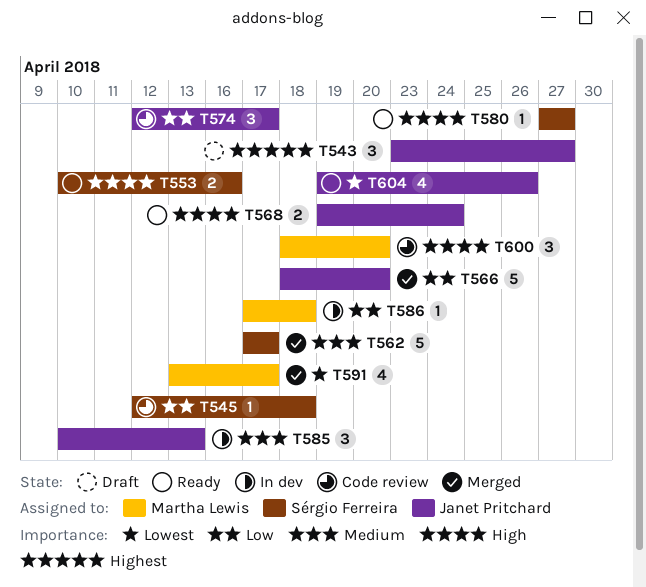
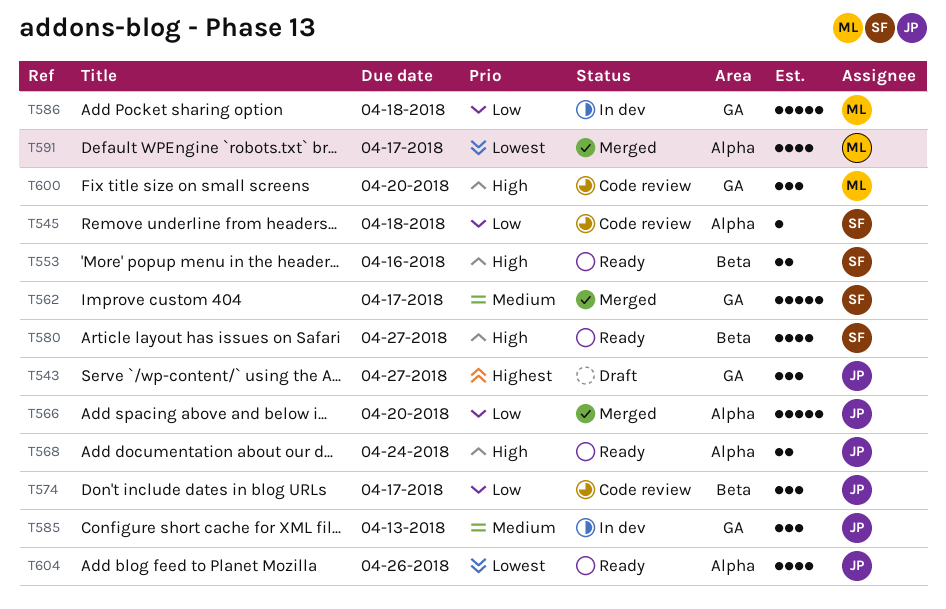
T580, estimate: 1 -> 4
T586, estimate: 1 -> 5

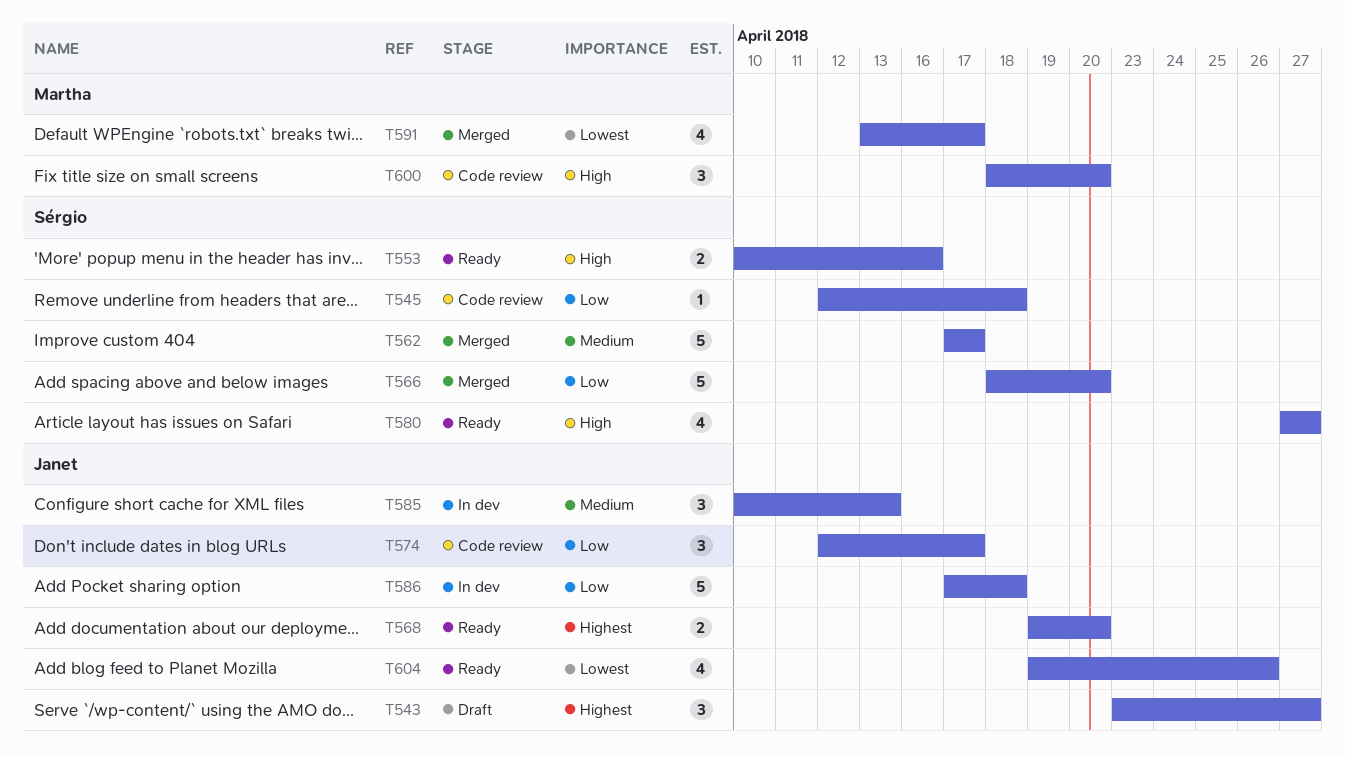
T566, owner: Janet -> Sérgio
T568, priority: High -> Highest
T568, due: Apr 24 -> Apr 20
T586, owner: Martha -> Janet

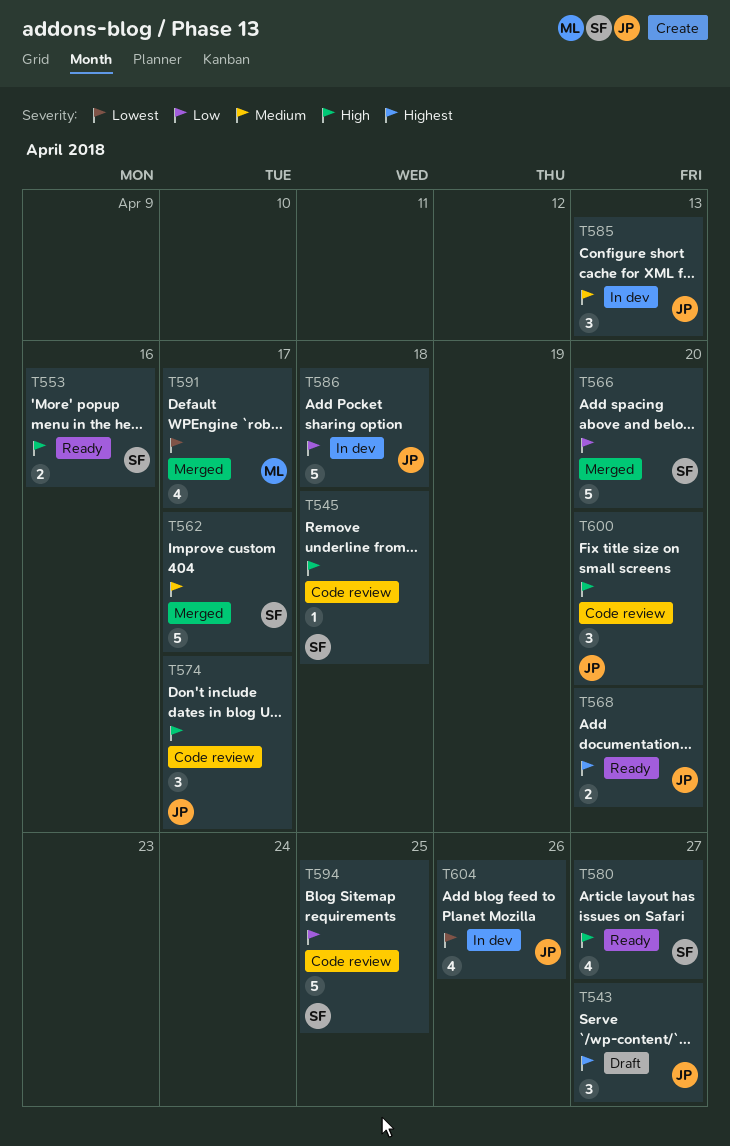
T545, priority: Low -> High
T574, priority: Low -> High
T594: none -> present
T600, owner: Martha -> Janet
T604, status: Ready -> In dev

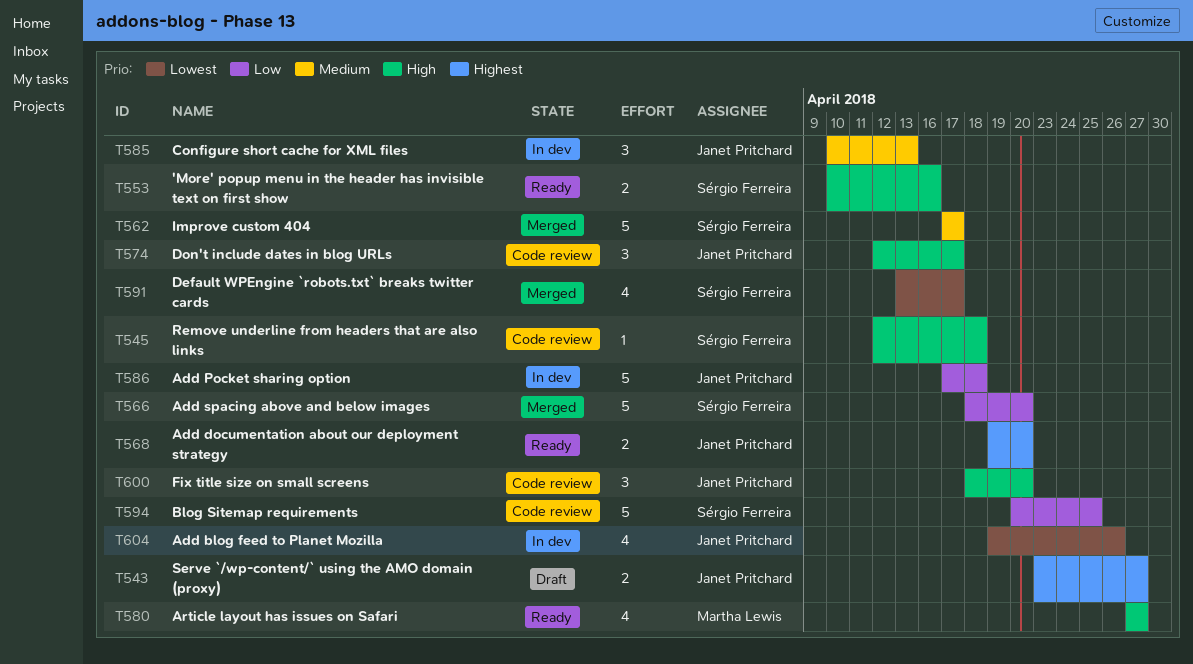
T543, estimate: 3 -> 2
T580, owner: Sérgio Ferreira -> Martha Lewis
T591, owner: Martha Lewis -> Sérgio Ferreira

